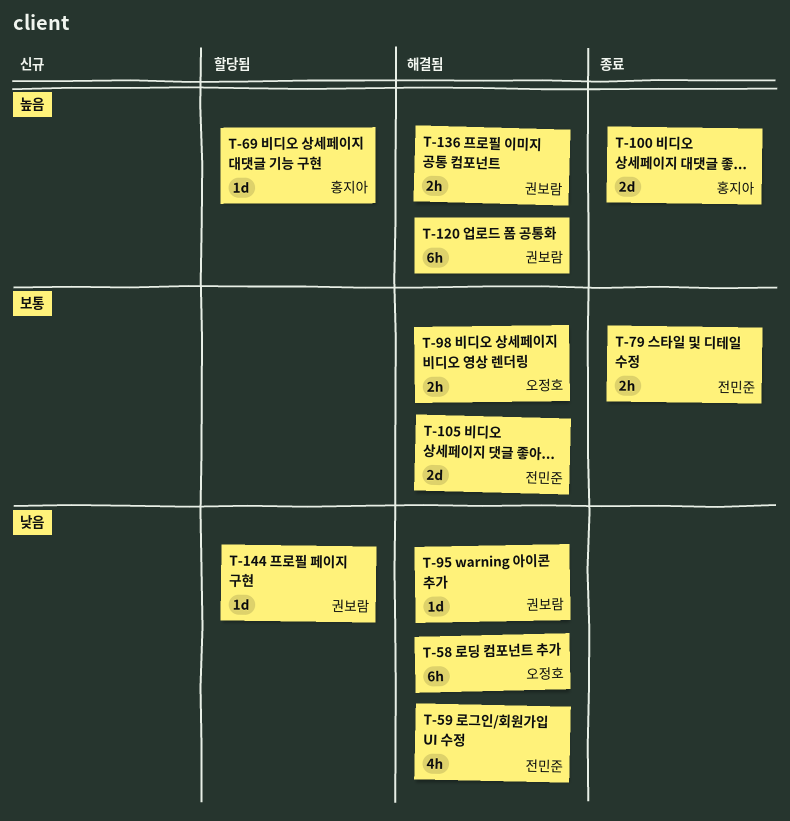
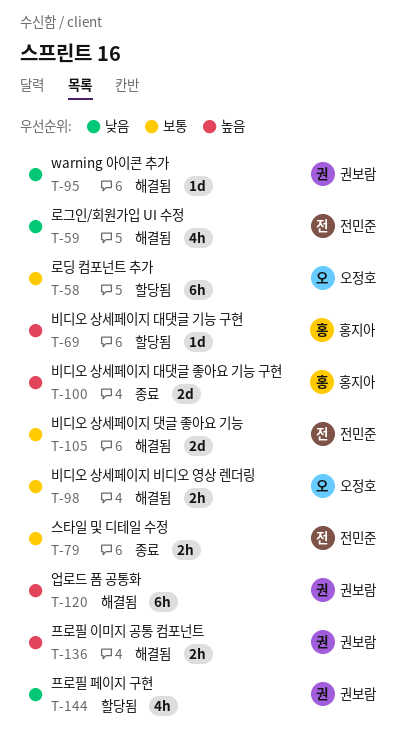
T-58, status: 해결됨 -> 할당됨
T-58, priority: 낮음 -> 보통
T-144, estimate: 1d -> 4h

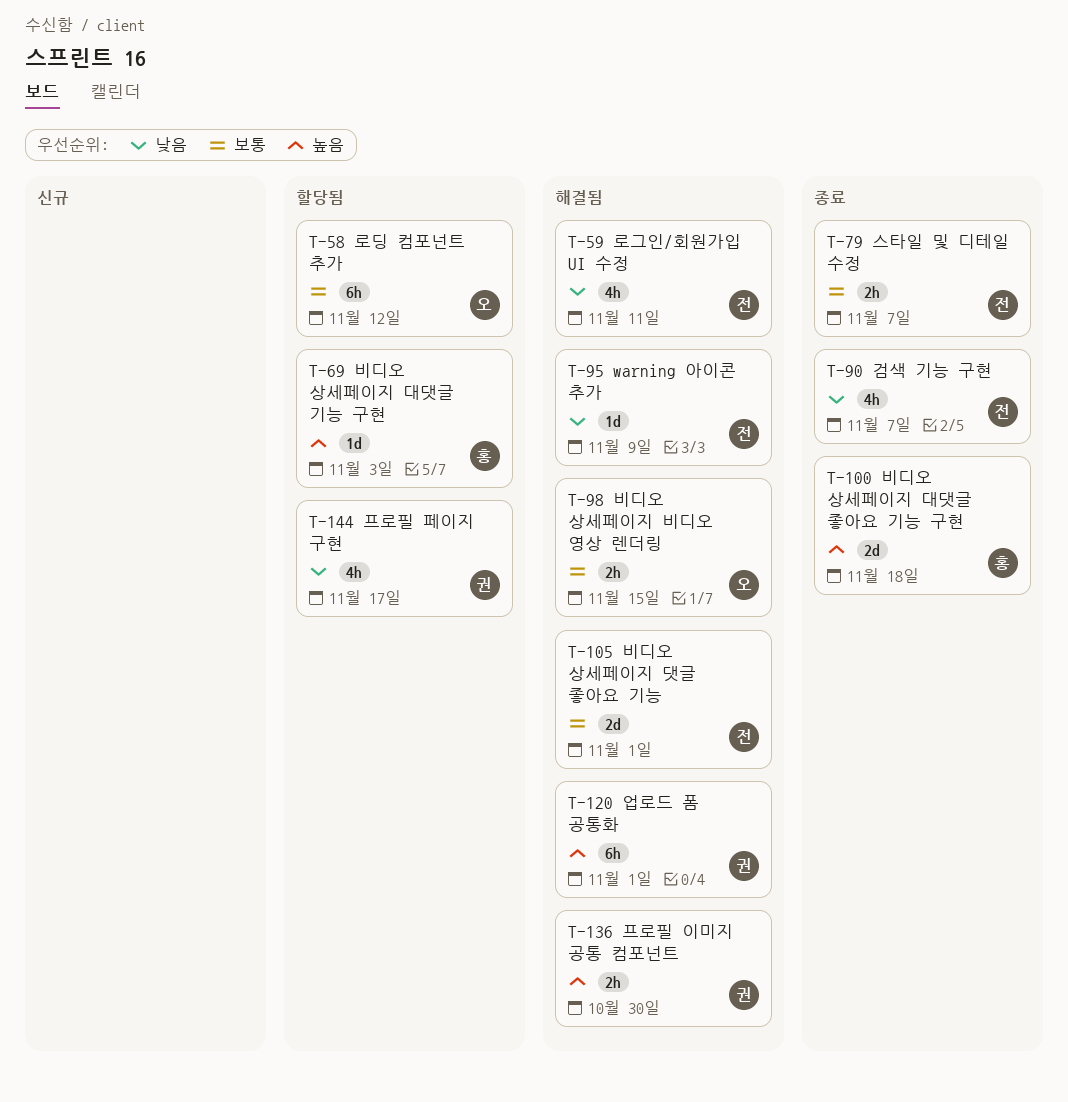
T-90: none -> present
T-95, owner: 권보람 -> 전민준

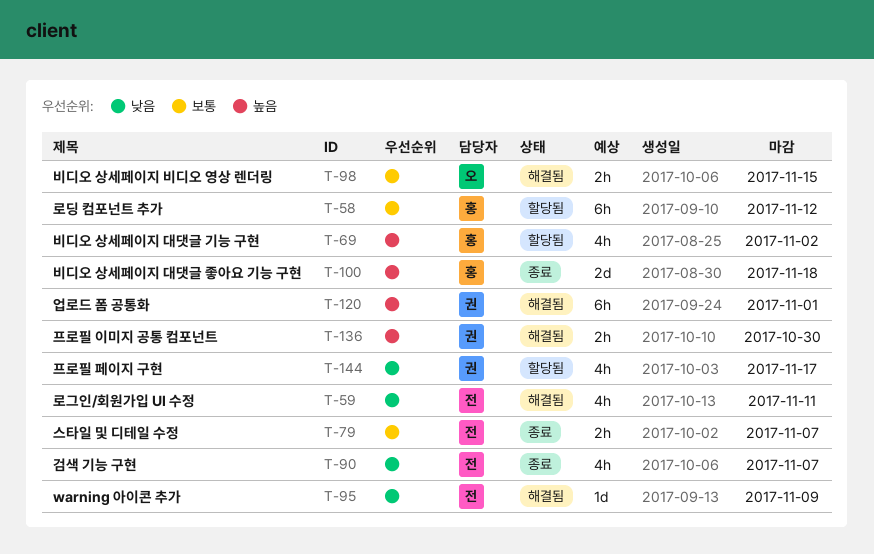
T-58, owner: 오 -> 홍
T-69, estimate: 1d -> 4h
T-69, due: Nov 3 -> Nov 2
T-105: present -> none

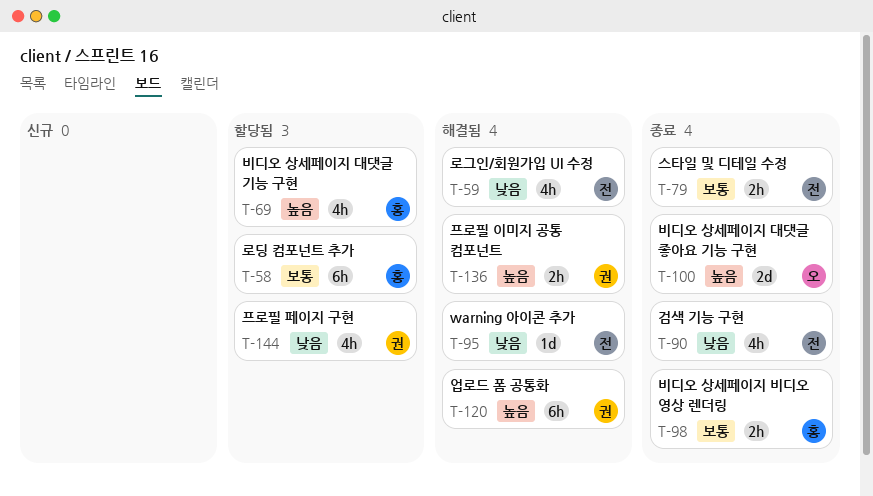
T-98, status: 해결됨 -> 종료
T-98, owner: 오 -> 홍
T-100, owner: 홍 -> 오

